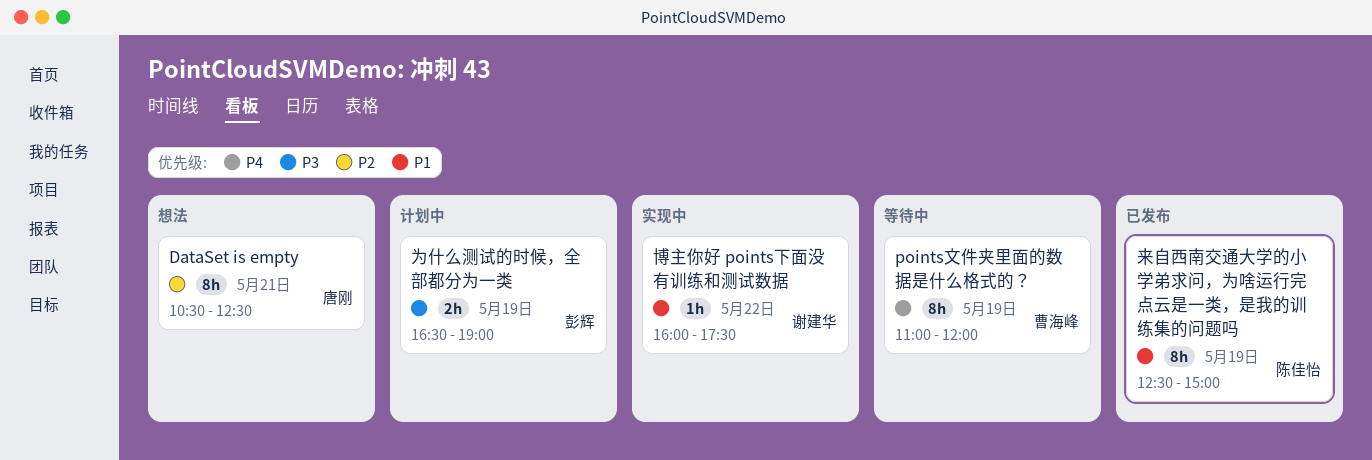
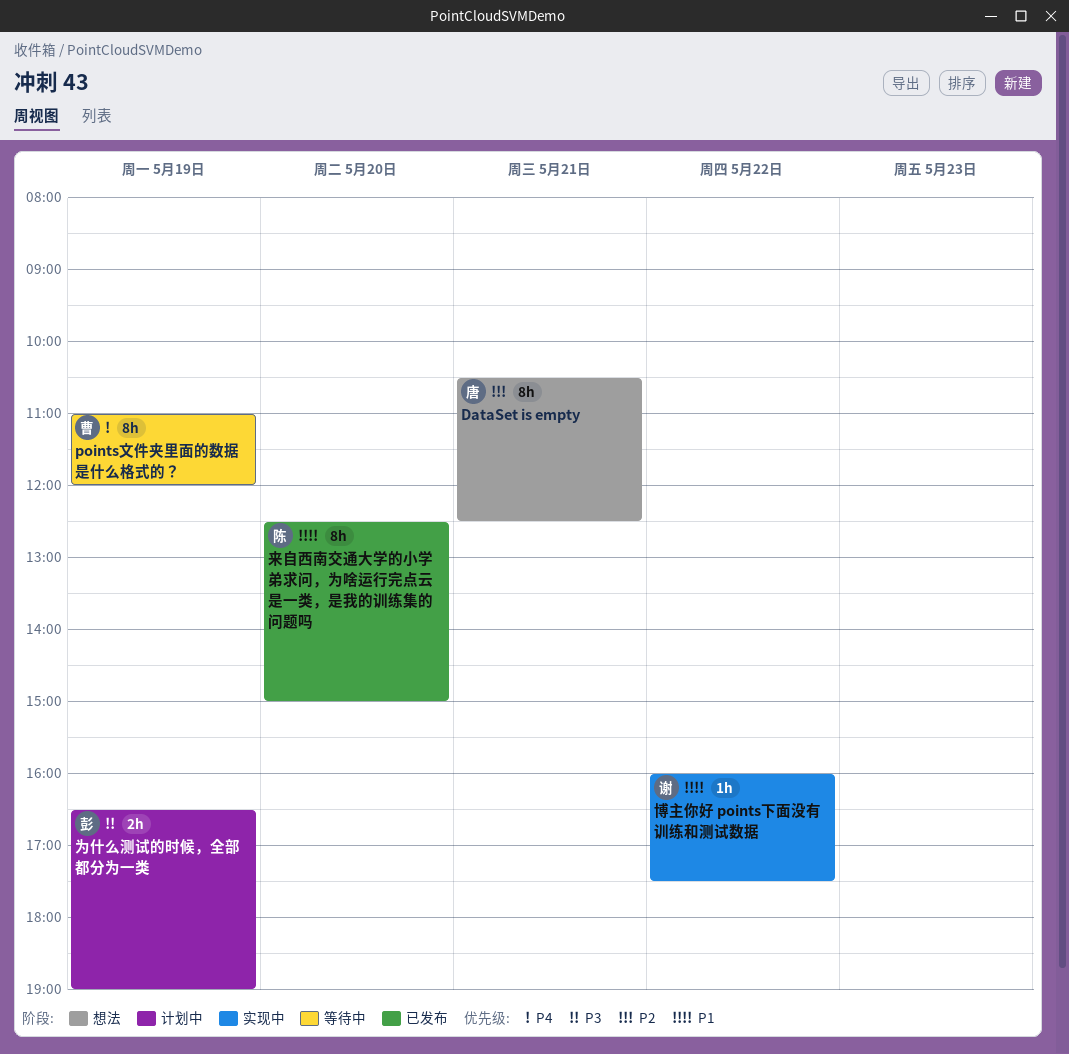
来自西南交通大学的小学弟求问，为啥运行完点云是一类，是我的训练集的问题吗, day: May 19 -> May 20

